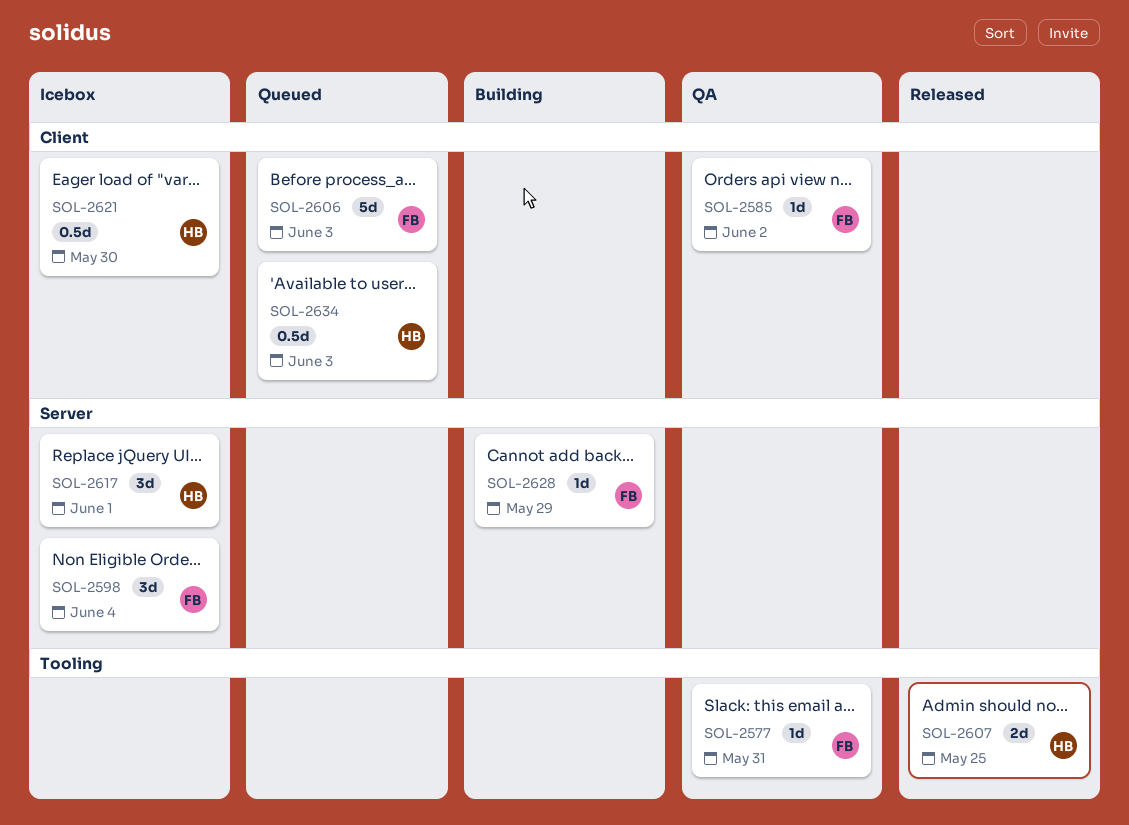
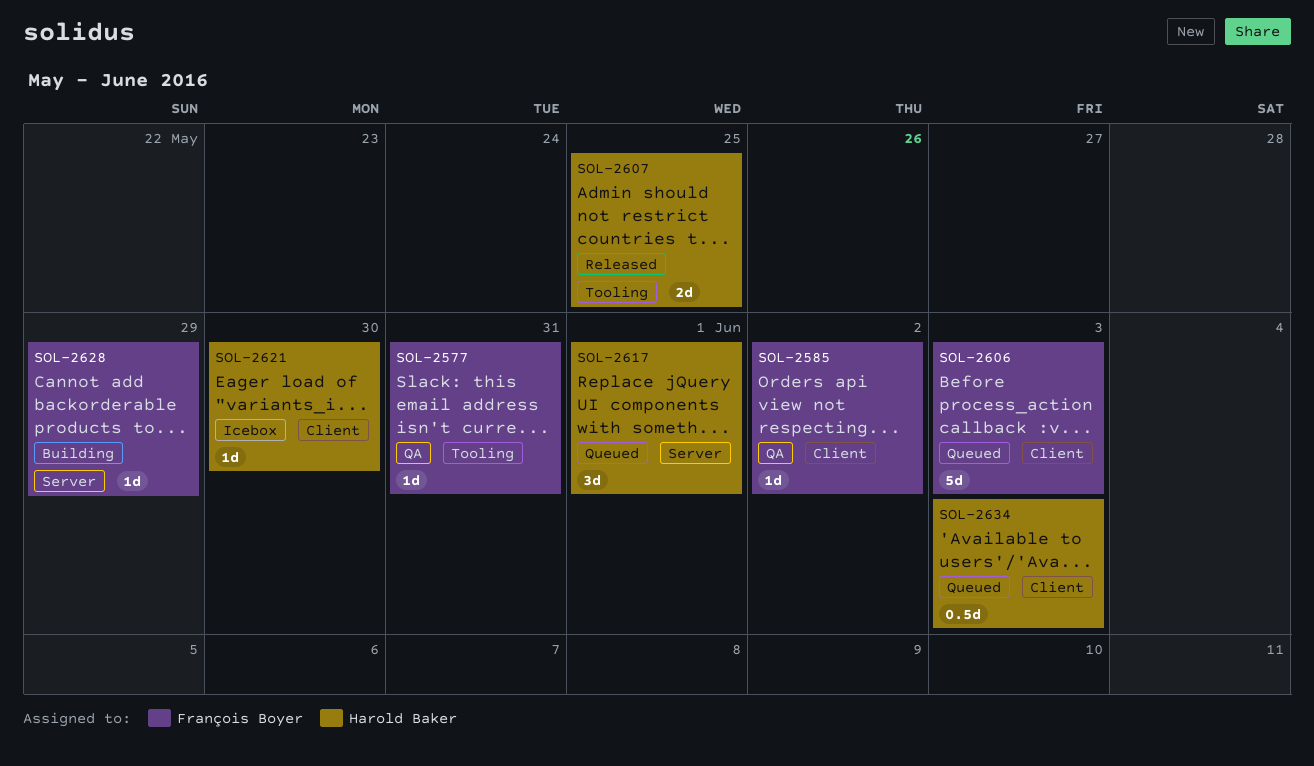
SOL-2598: present -> none
SOL-2617, status: Icebox -> Queued
SOL-2621, estimate: 0.5d -> 1d

